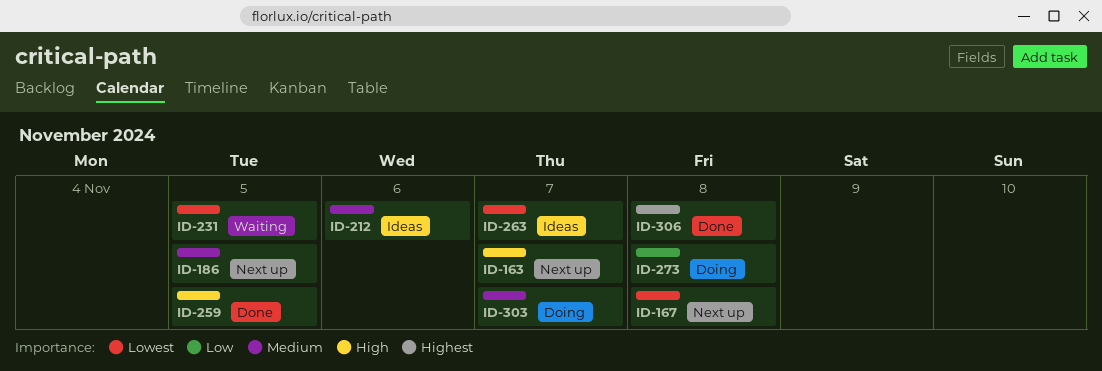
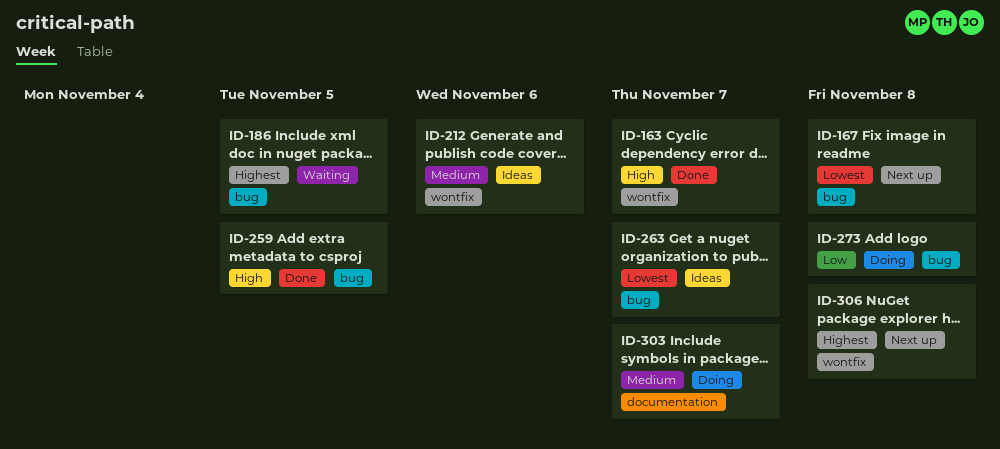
ID-163, status: Next up -> Done
ID-186, status: Next up -> Waiting
ID-186, priority: Medium -> Highest
ID-231: present -> none
ID-306, status: Done -> Next up

